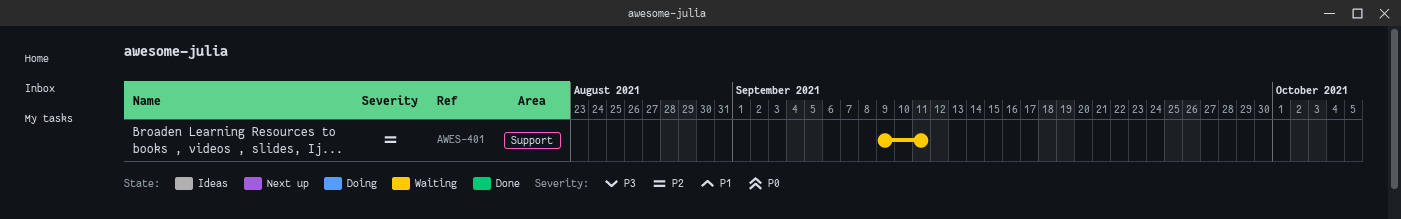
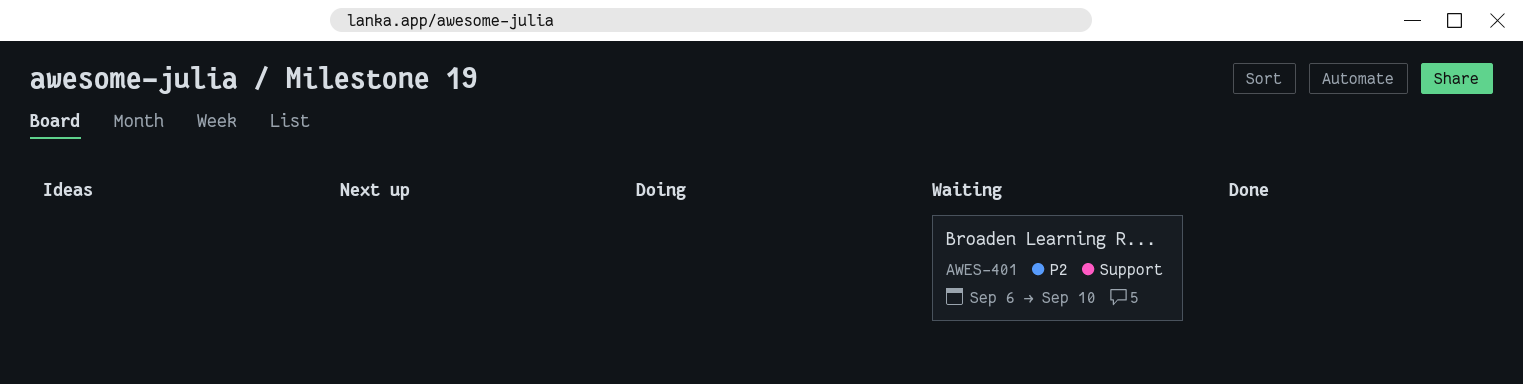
AWES-401, start: Sep 9 -> Sep 6
AWES-401, due: Sep 11 -> Sep 10

